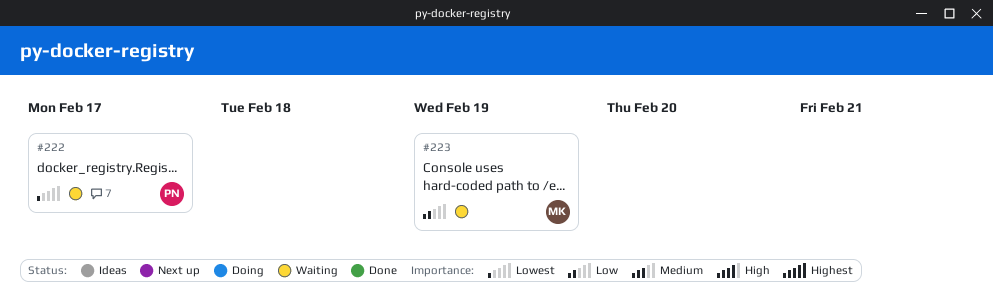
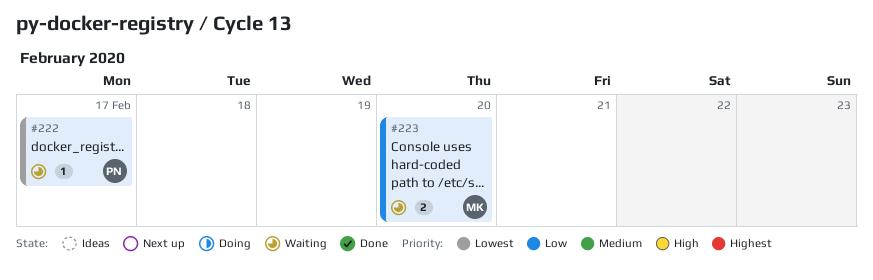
#223, due: Feb 19 -> Feb 20

